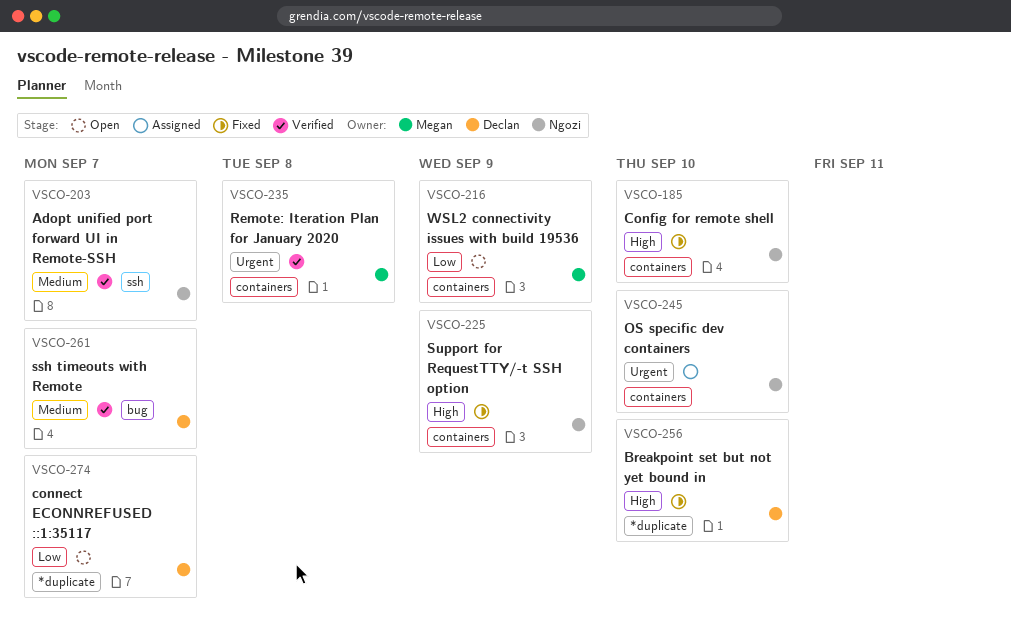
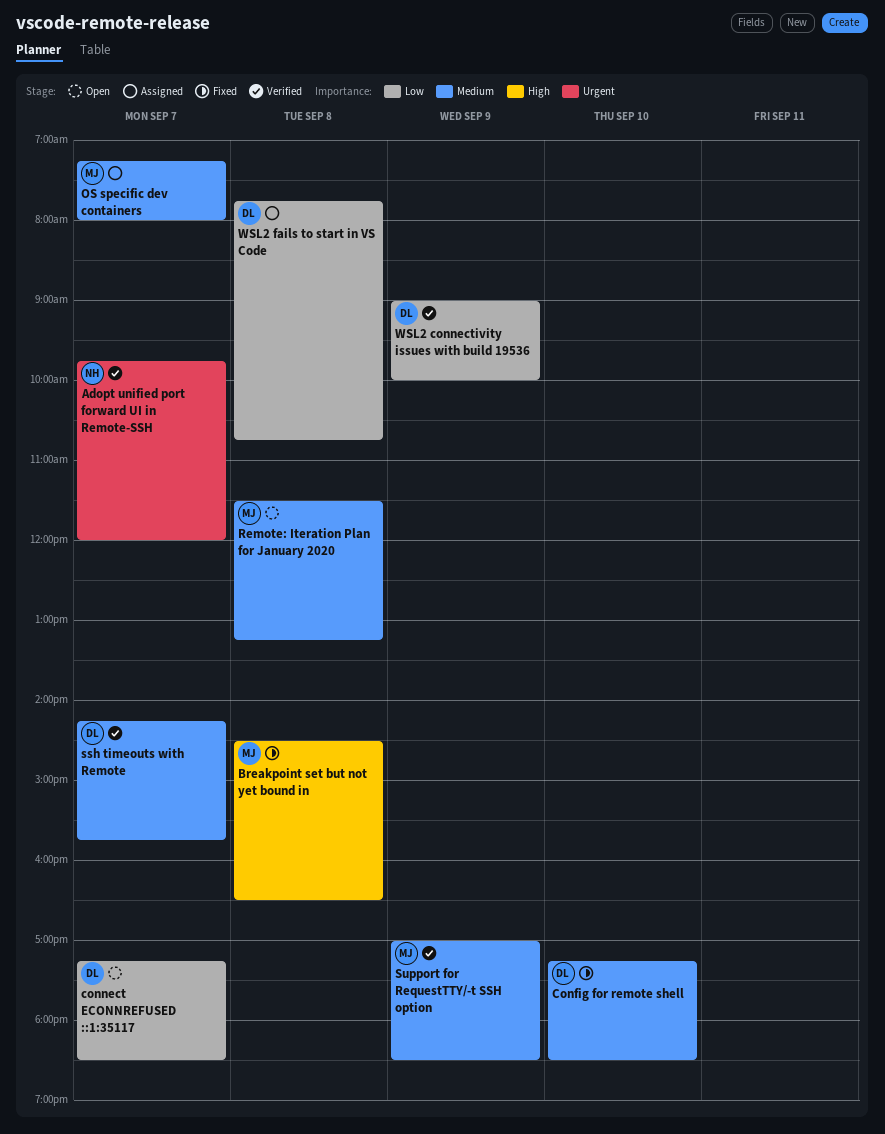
Adopt unified port forward UI in Remote-SSH, priority: Medium -> Urgent
Breakpoint set but not yet bound in, owner: Declan -> Megan
Breakpoint set but not yet bound in, day: Sep 10 -> Sep 8
Config for remote shell, owner: Ngozi -> Declan
Config for remote shell, priority: High -> Medium
OS specific dev containers, owner: Ngozi -> Megan
OS specific dev containers, priority: Urgent -> Medium
OS specific dev containers, day: Sep 10 -> Sep 7
Remote: Iteration Plan for January 2020, status: Verified -> Open
Remote: Iteration Plan for January 2020, priority: Urgent -> Medium
Support for RequestTTY/-t SSH option, status: Fixed -> Verified
Support for RequestTTY/-t SSH option, owner: Ngozi -> Megan
Support for RequestTTY/-t SSH option, priority: High -> Medium
WSL2 connectivity issues with build 19536, status: Open -> Verified
WSL2 connectivity issues with build 19536, owner: Megan -> Declan
WSL2 fails to start in VS Code: none -> present

